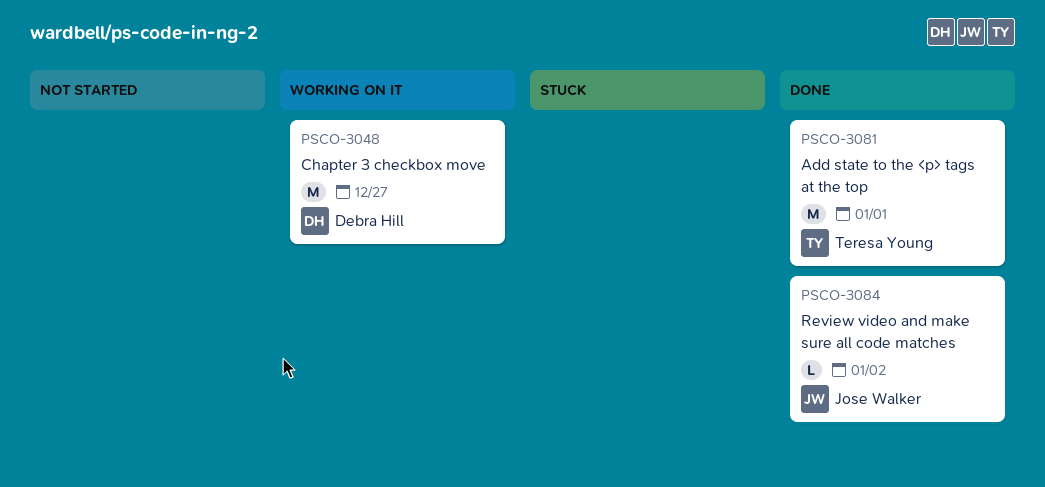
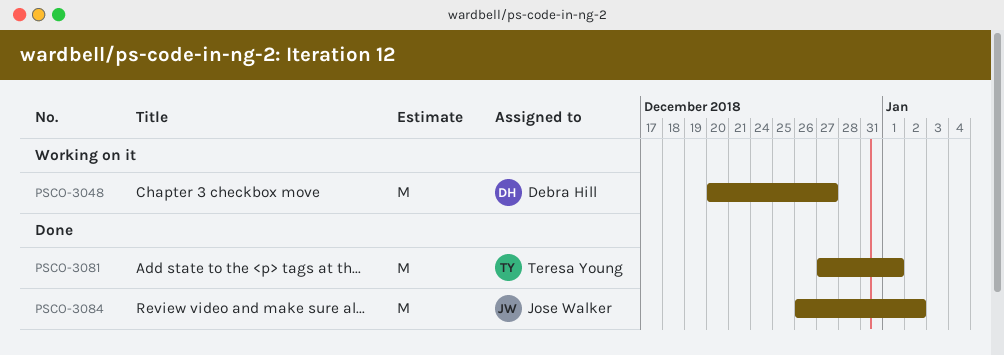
PSCO-3084, estimate: L -> M

